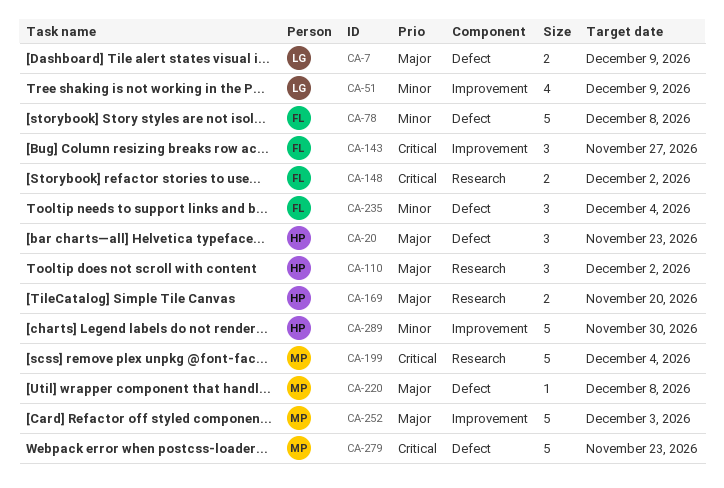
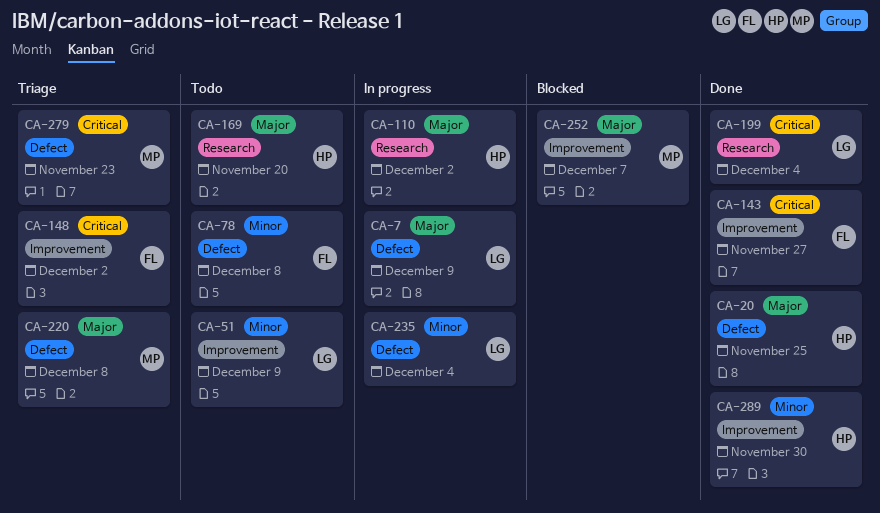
CA-20, due: Nov 23 -> Nov 25
CA-148, label: Research -> Improvement
CA-199, owner: MP -> LG
CA-235, owner: FL -> LG
CA-252, due: Dec 3 -> Dec 7

